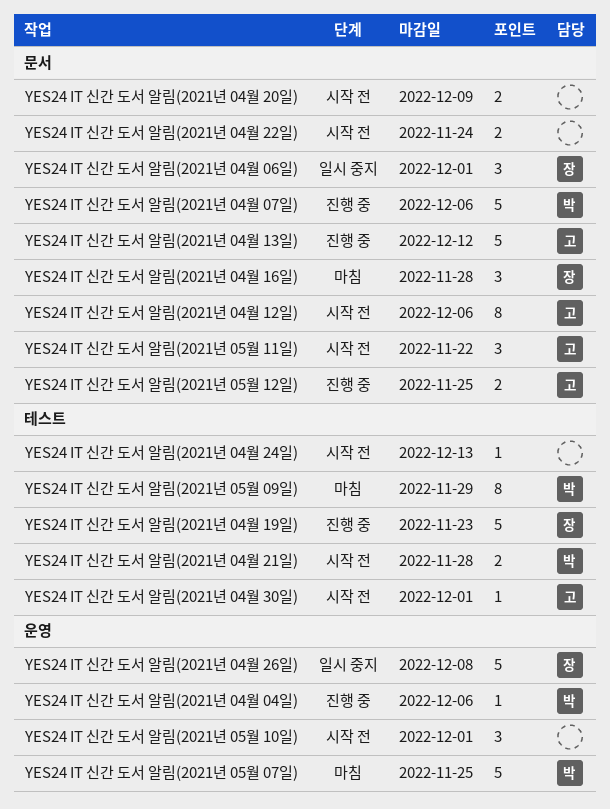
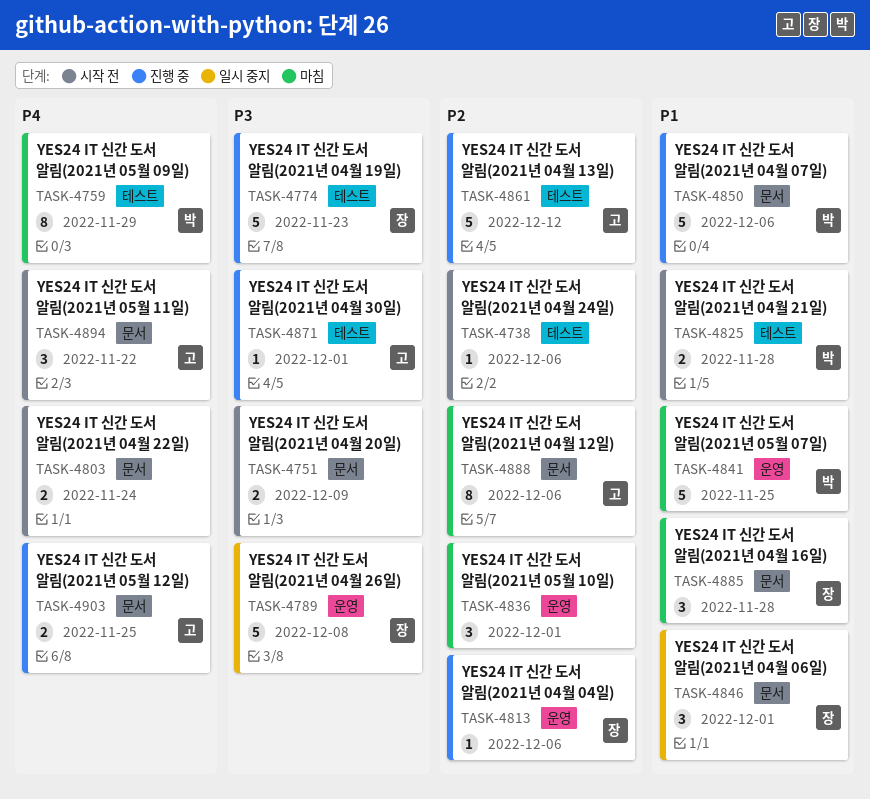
YES24 IT 신간 도서 알림(2021년 04월 04일), owner: 박 -> 장
YES24 IT 신간 도서 알림(2021년 04월 12일), status: 시작 전 -> 마침
YES24 IT 신간 도서 알림(2021년 04월 13일), label: 문서 -> 테스트
YES24 IT 신간 도서 알림(2021년 04월 24일), due: Dec 13 -> Dec 6
YES24 IT 신간 도서 알림(2021년 04월 30일), status: 시작 전 -> 진행 중
YES24 IT 신간 도서 알림(2021년 05월 10일), status: 시작 전 -> 마침

